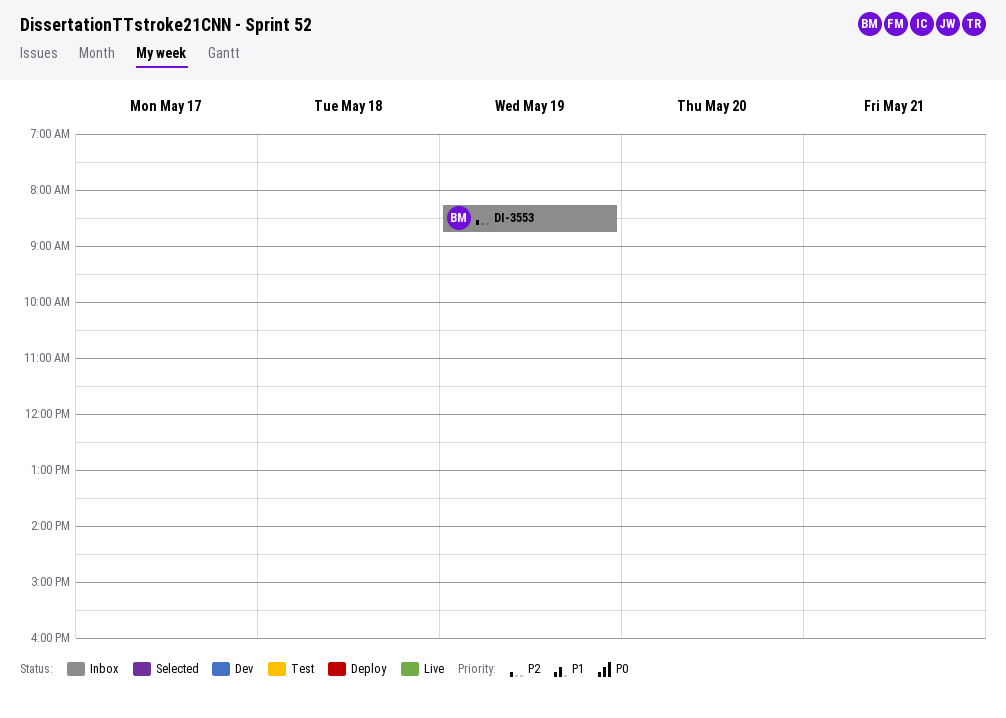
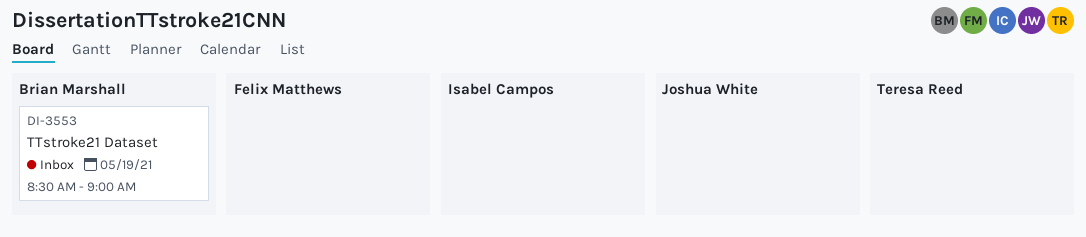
DI-3553, begins: 08:15 -> 08:30
DI-3553, ends: 08:45 -> 09:00

